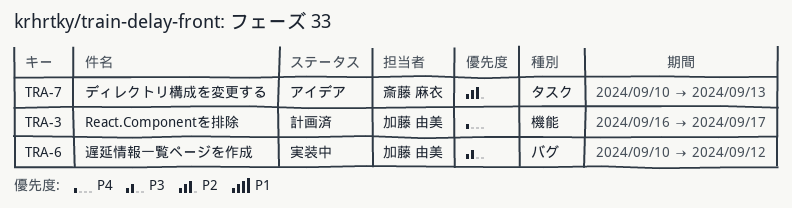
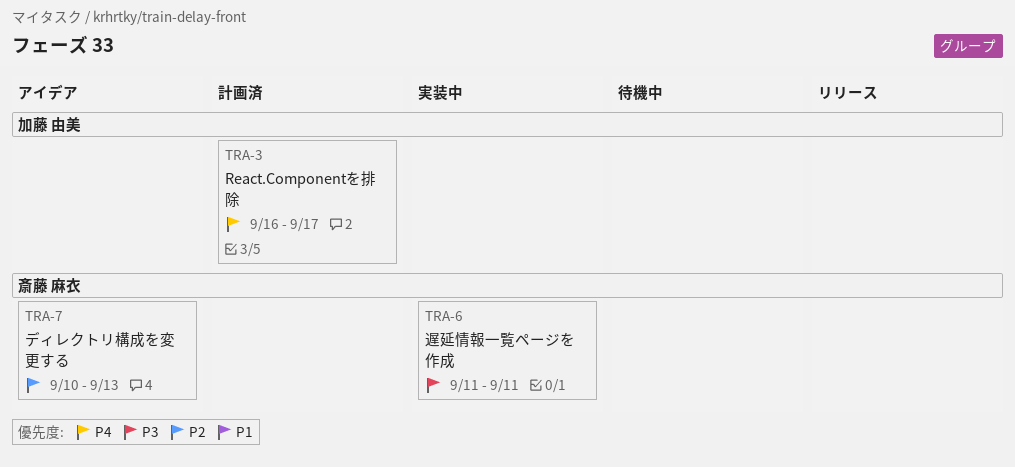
TRA-6, owner: 加藤 由美 -> 斎藤 麻衣
TRA-6, start: Sep 10 -> Sep 11
TRA-6, due: Sep 12 -> Sep 11

